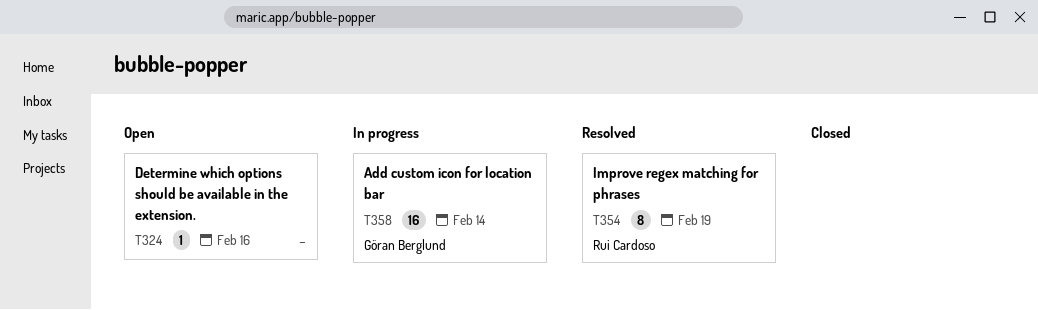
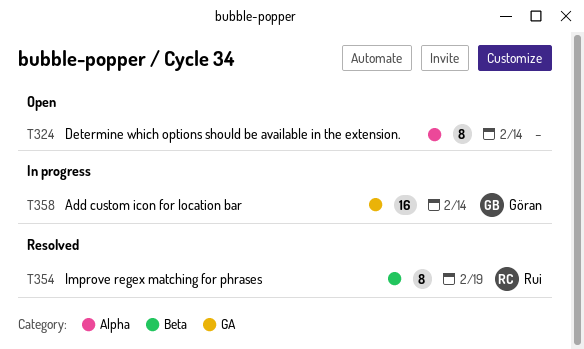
T324, estimate: 1 -> 8
T324, due: Feb 16 -> Feb 14

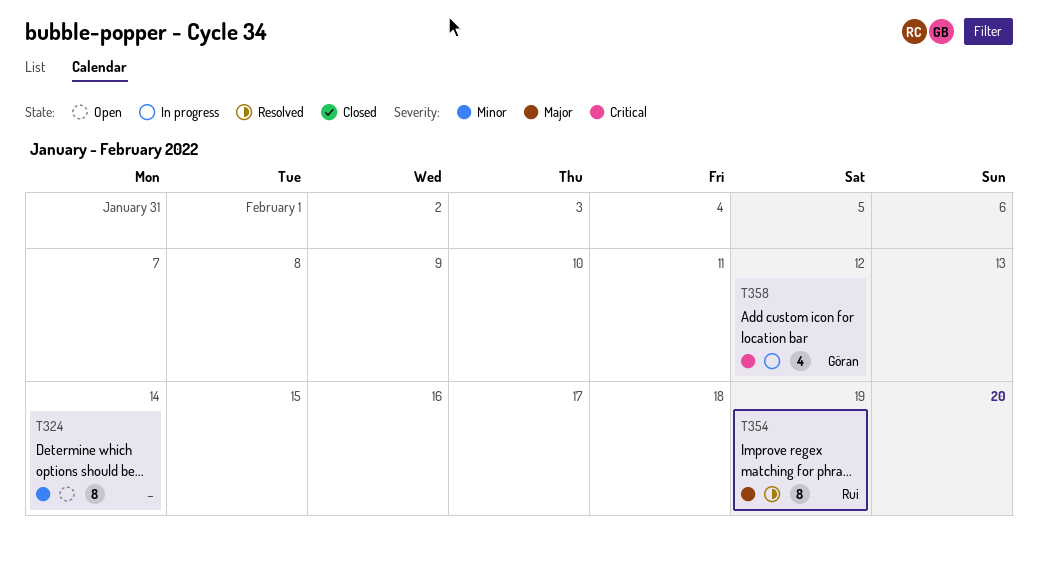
T358, estimate: 16 -> 4
T358, due: Feb 14 -> Feb 12

